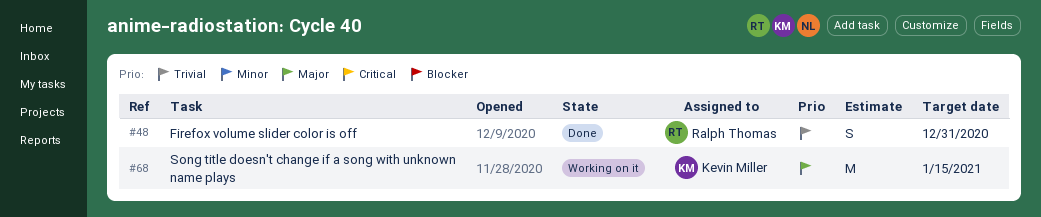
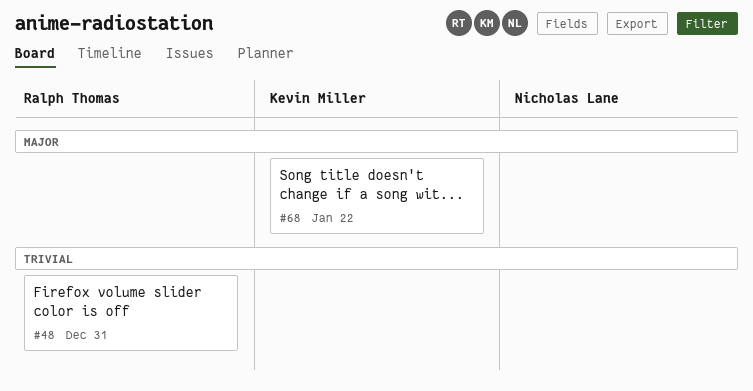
#68, due: Jan 15 -> Jan 22

